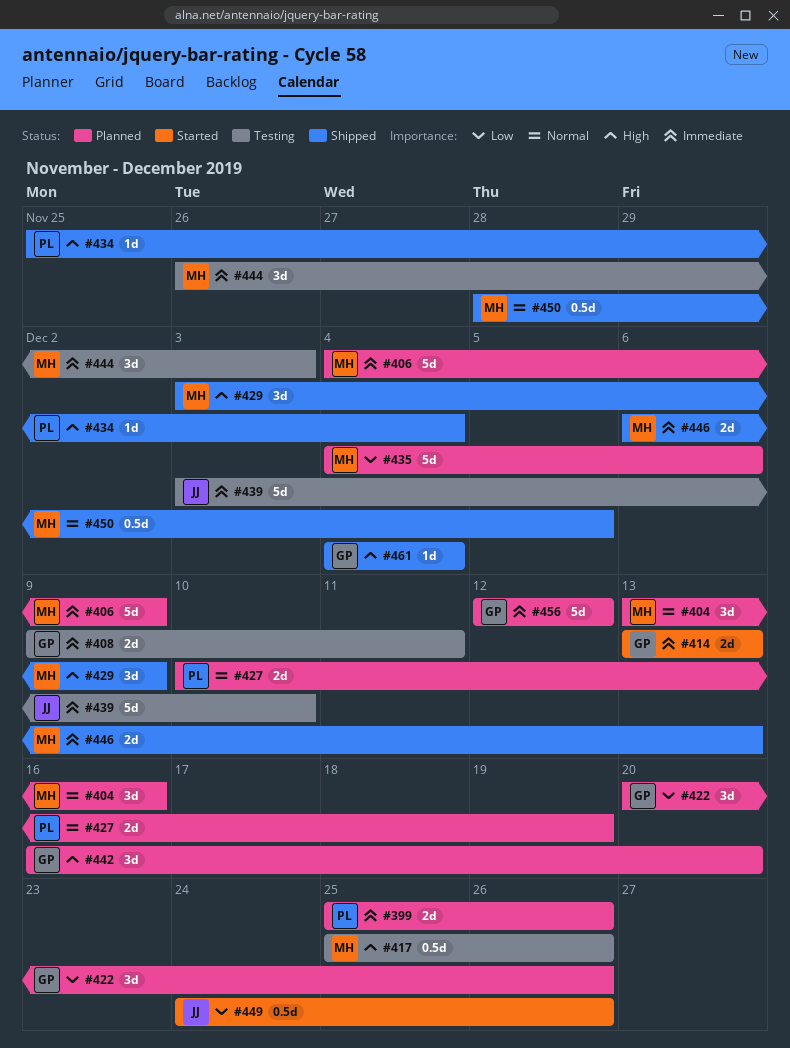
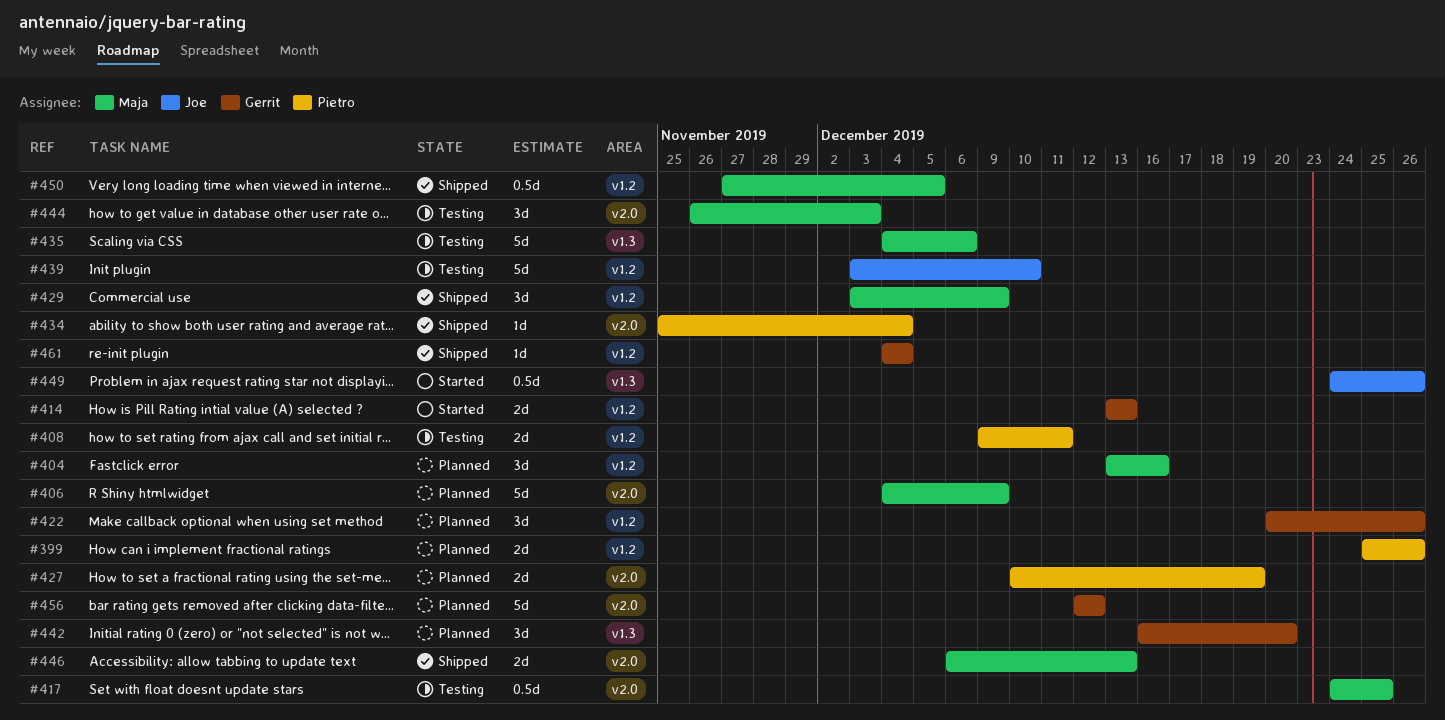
#408, owner: Gerrit -> Pietro
#417, start: Dec 25 -> Dec 24
#417, due: Dec 26 -> Dec 25
#435, status: Planned -> Testing
#450, start: Nov 28 -> Nov 27

